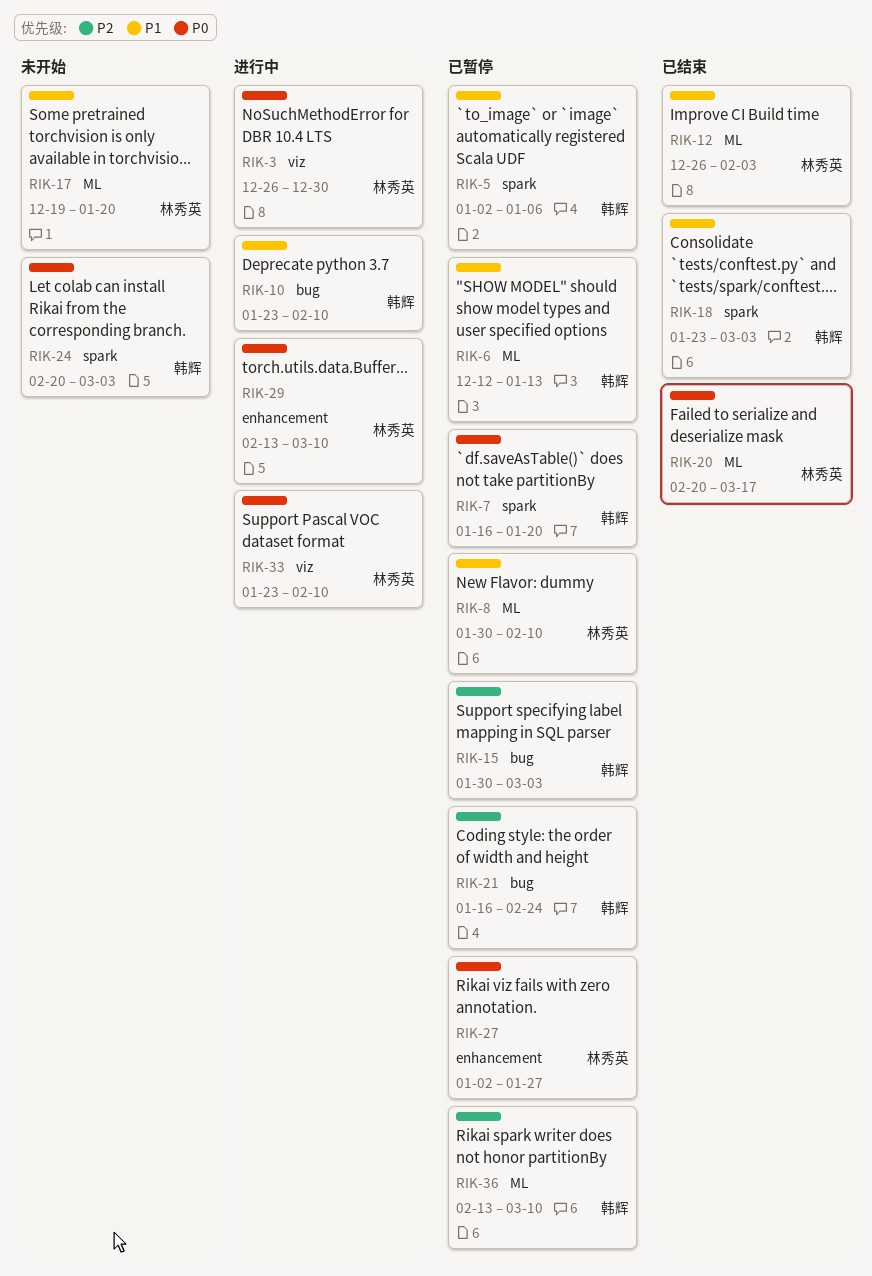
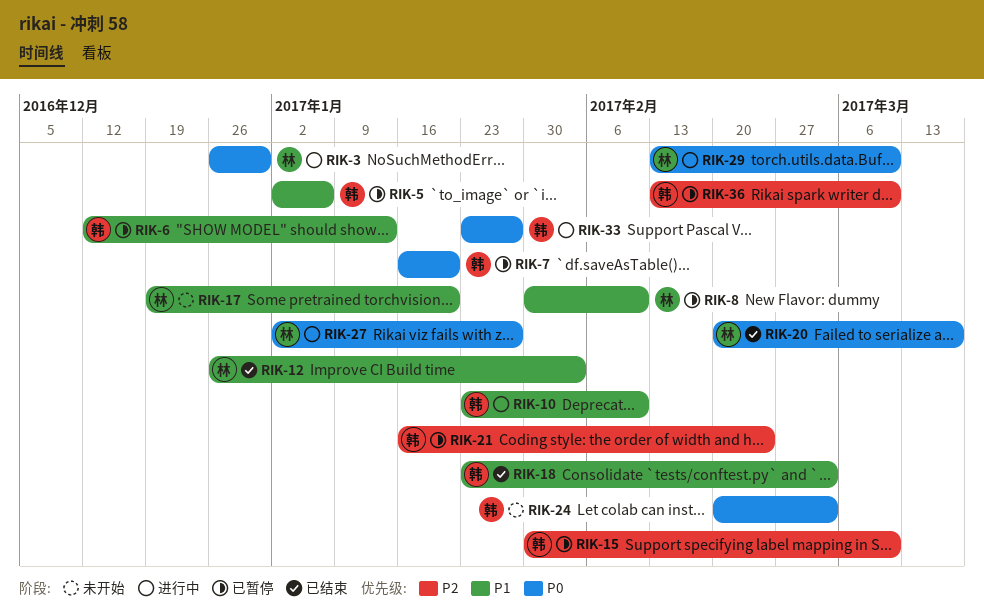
RIK-15, due: Mar 3 -> Mar 10
RIK-27, status: 已暂停 -> 进行中
RIK-33, owner: 林秀英 -> 韩辉
RIK-33, due: Feb 10 -> Jan 27

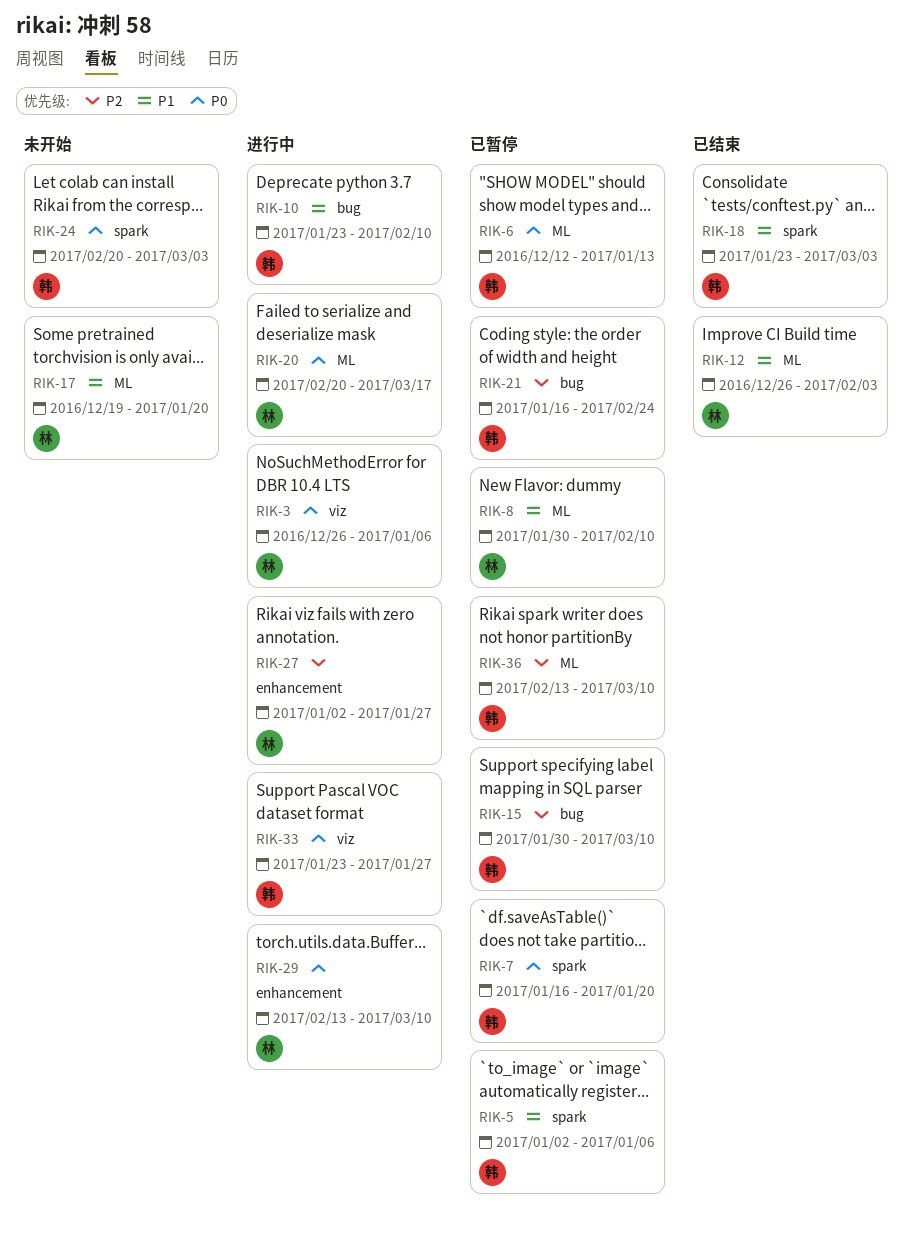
RIK-3, due: Dec 30 -> Jan 6
RIK-6, priority: P1 -> P0
RIK-20, status: 已结束 -> 进行中
RIK-27, priority: P0 -> P2

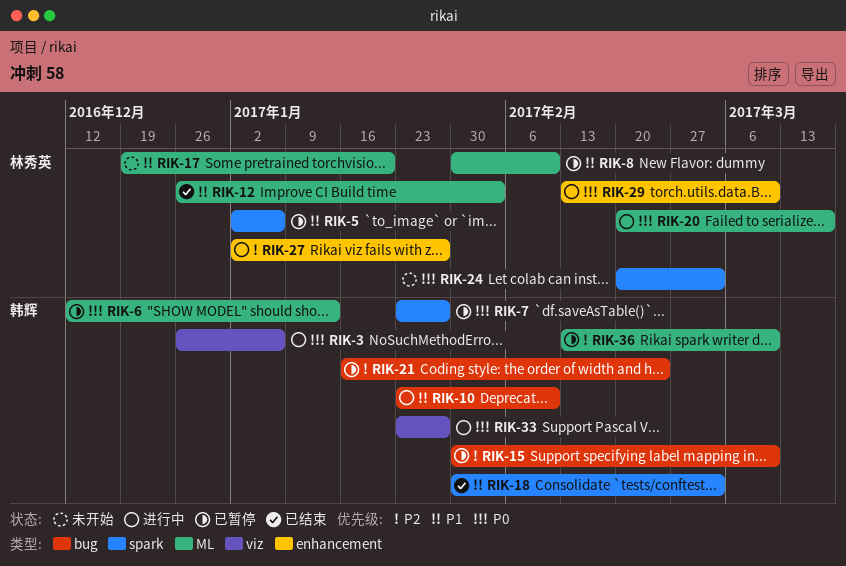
RIK-3, owner: 林秀英 -> 韩辉
RIK-5, owner: 韩辉 -> 林秀英
RIK-7, start: Jan 16 -> Jan 23
RIK-7, due: Jan 20 -> Jan 27
RIK-18, start: Jan 23 -> Jan 30
RIK-24, owner: 韩辉 -> 林秀英

